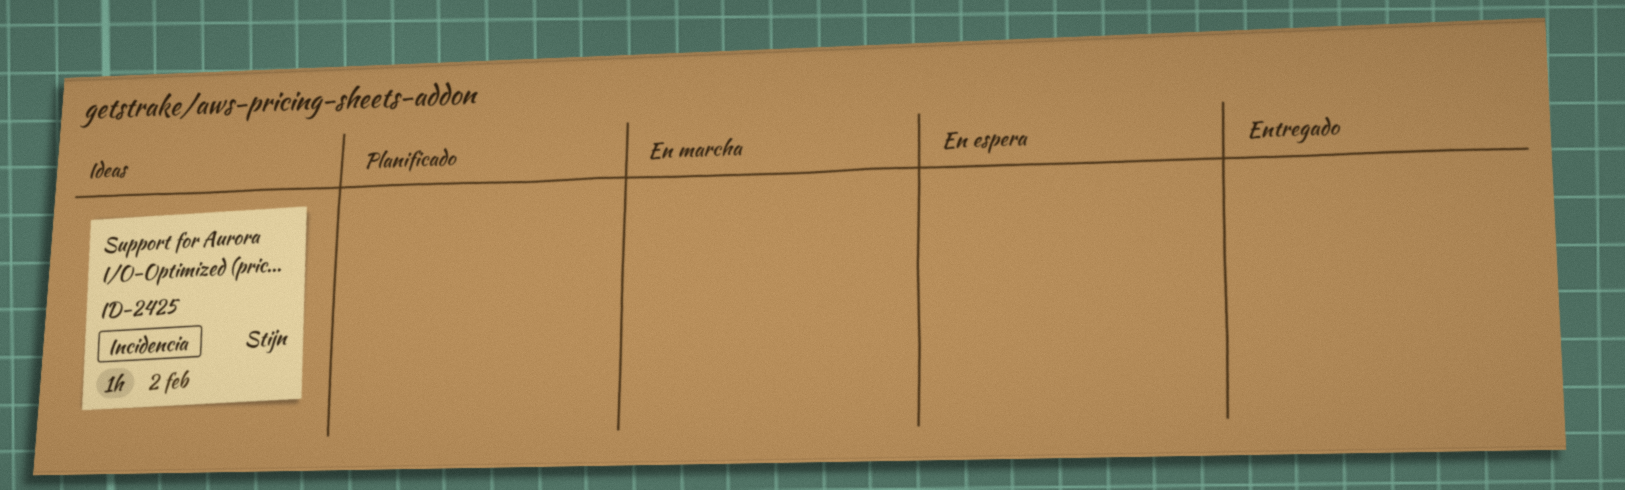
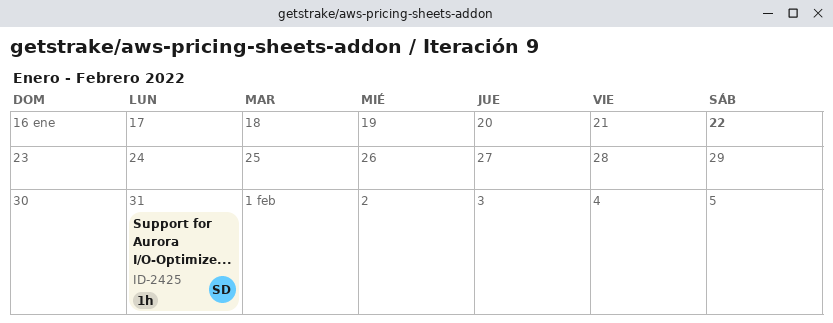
ID-2425, due: Feb 2 -> Jan 31

